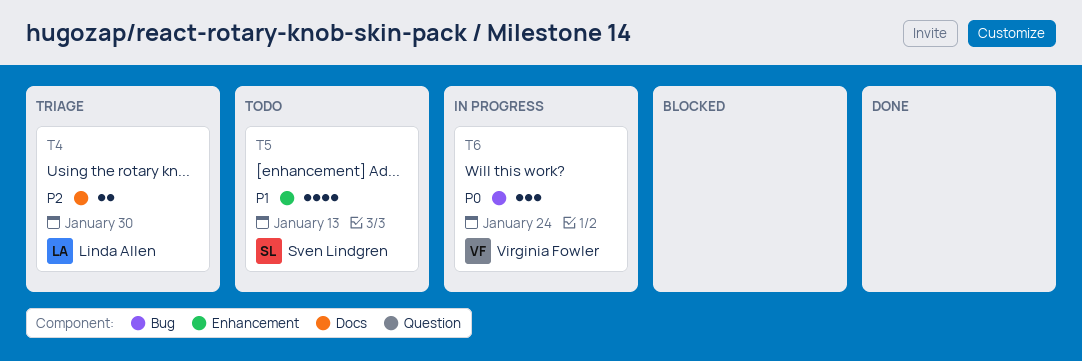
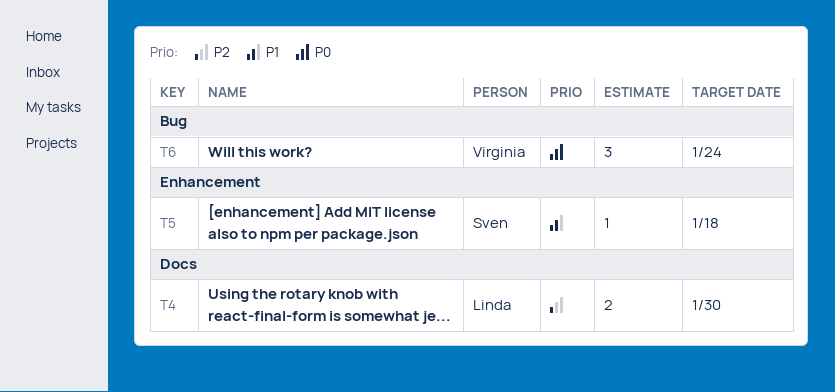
T5, estimate: 4 -> 1
T5, due: Jan 13 -> Jan 18

